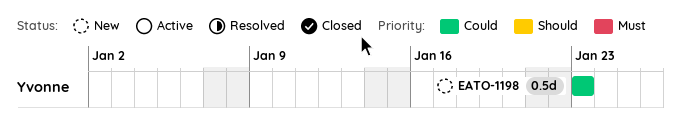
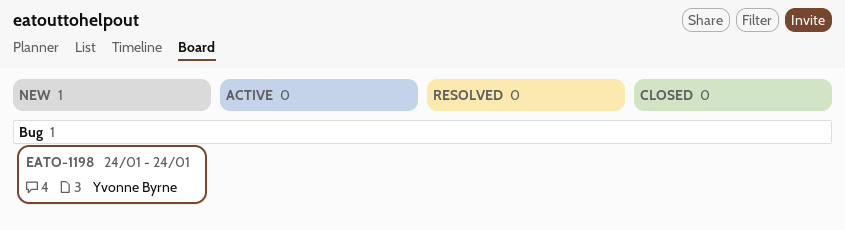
EATO-1198, start: Jan 23 -> Jan 24
EATO-1198, due: Jan 23 -> Jan 24

